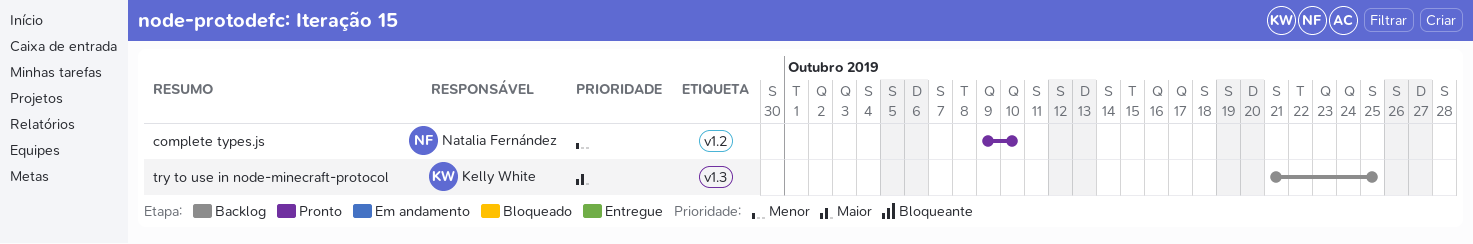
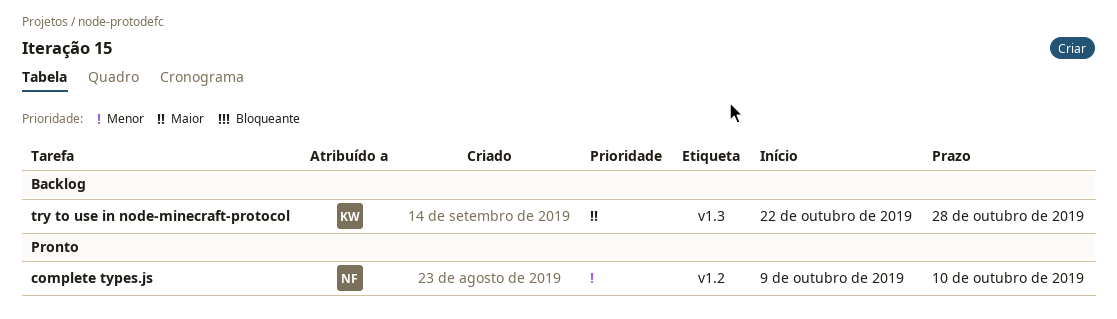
try to use in node-minecraft-protocol, start: Oct 21 -> Oct 22
try to use in node-minecraft-protocol, due: Oct 25 -> Oct 28

